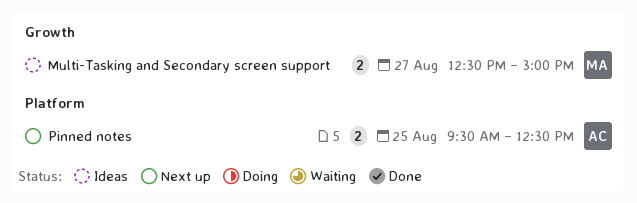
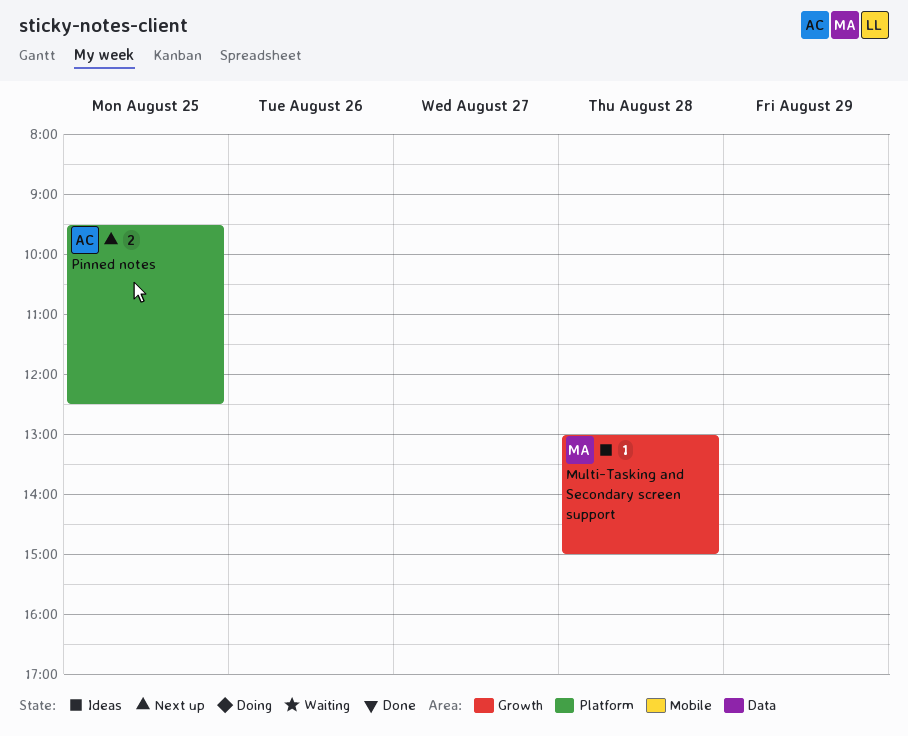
Multi-Tasking and Secondary screen support, estimate: 2 -> 1
Multi-Tasking and Secondary screen support, day: Aug 27 -> Aug 28
Multi-Tasking and Secondary screen support, begins: 12:30 -> 13:00

